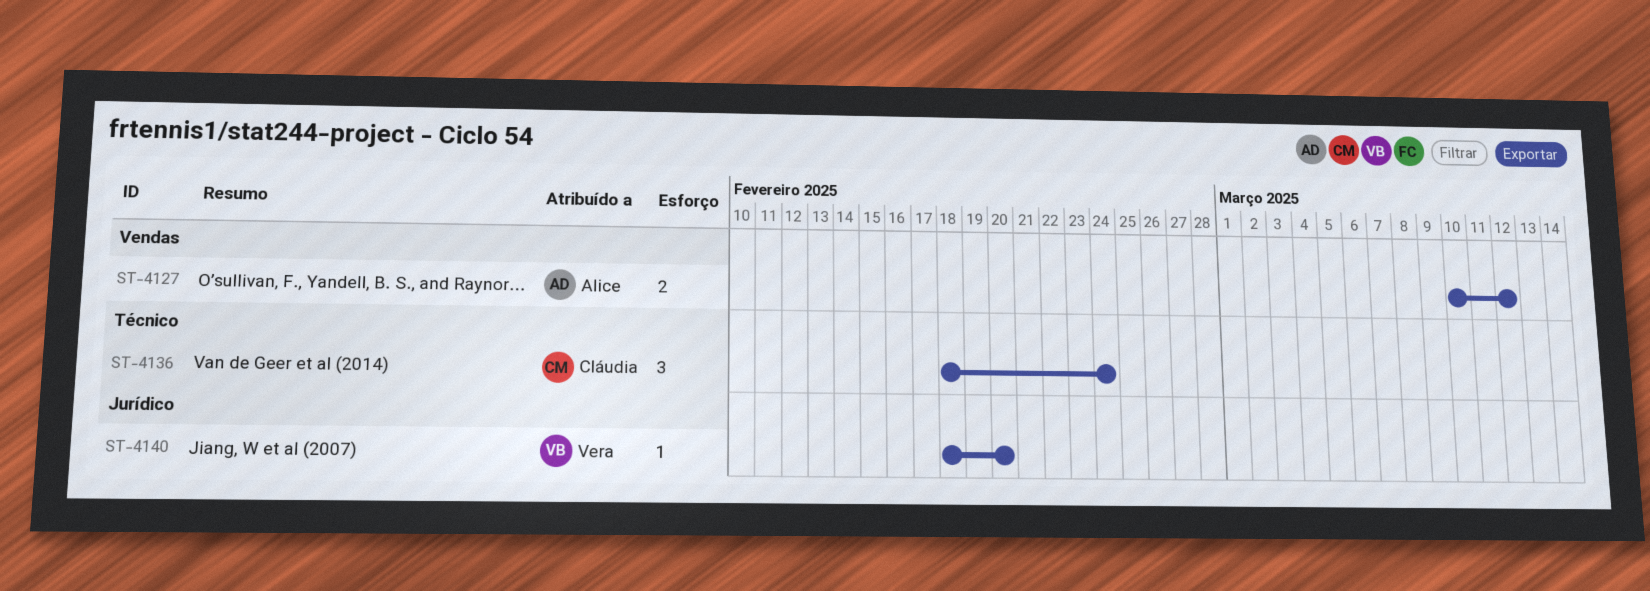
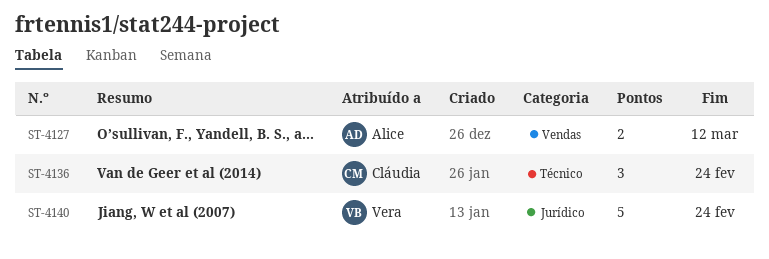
ST-4140, estimate: 1 -> 5
ST-4140, due: Feb 20 -> Feb 24

